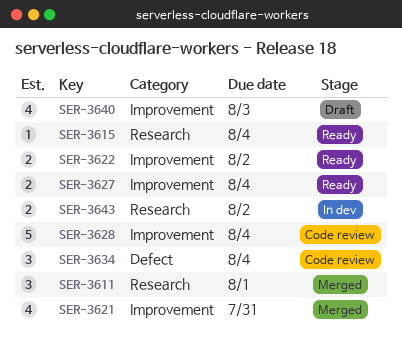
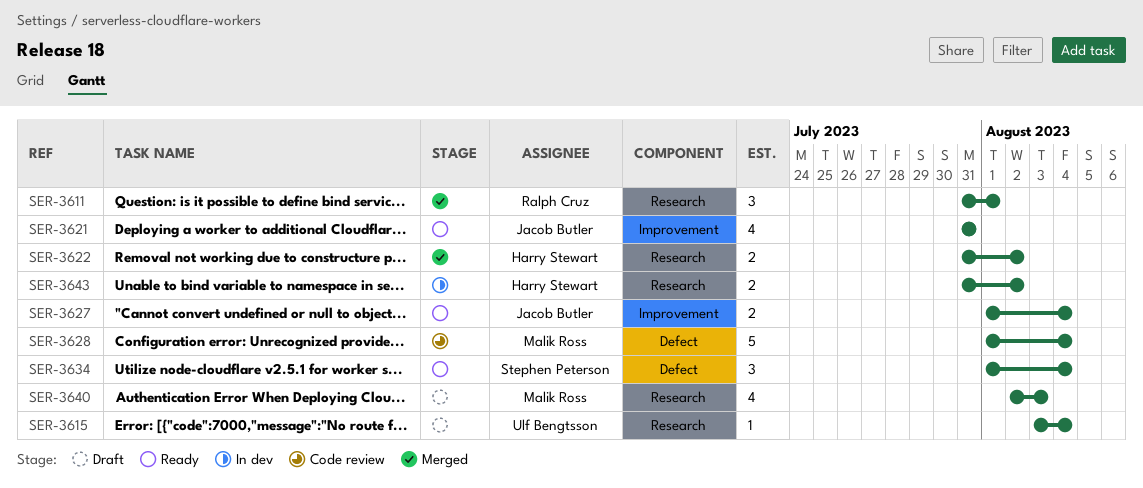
SER-3615, status: Ready -> Draft
SER-3621, status: Merged -> Ready
SER-3622, status: Ready -> Merged
SER-3622, label: Improvement -> Research
SER-3628, label: Improvement -> Defect
SER-3634, status: Code review -> Ready
SER-3640, label: Improvement -> Research

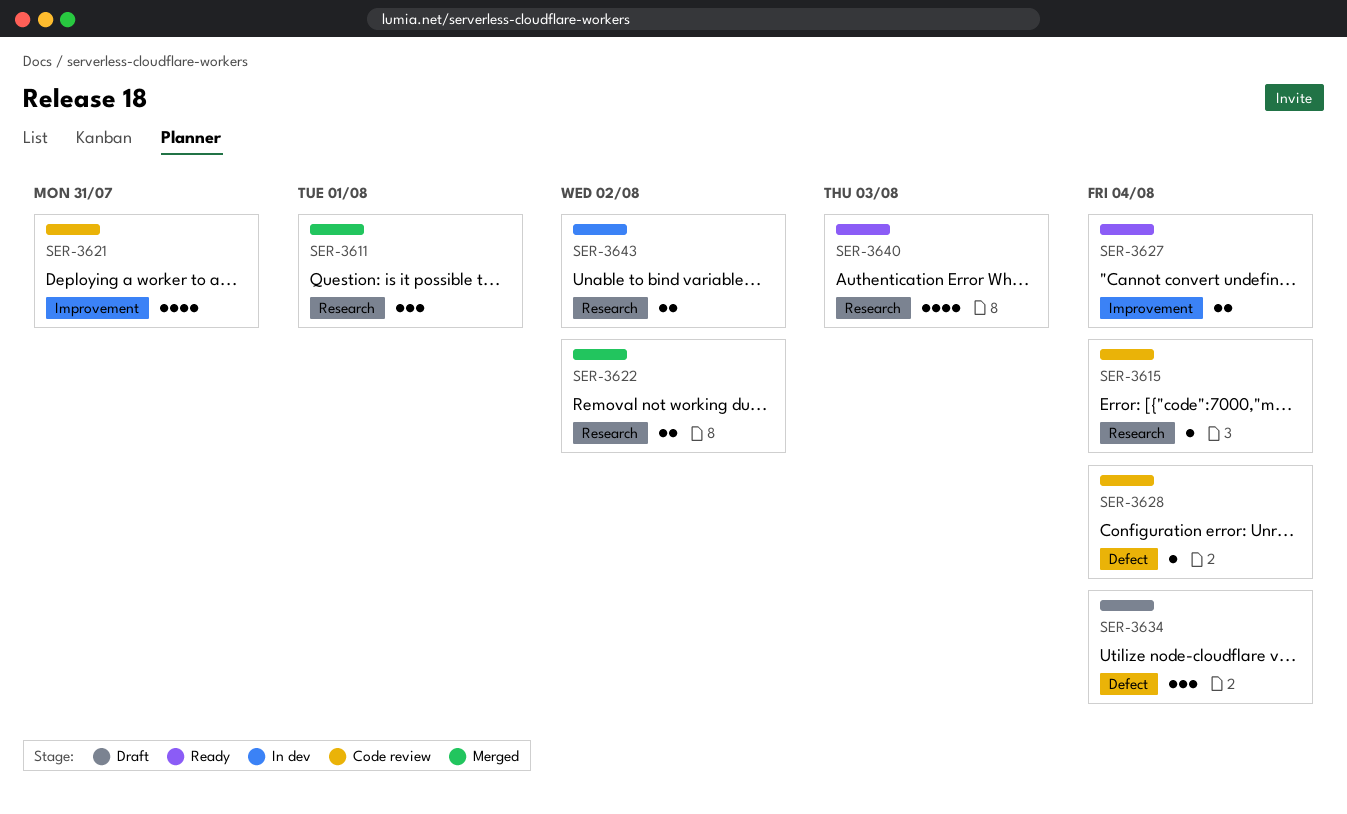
SER-3615, status: Draft -> Code review
SER-3621, status: Ready -> Code review
SER-3628, estimate: 5 -> 1
SER-3634, status: Ready -> Draft
SER-3640, status: Draft -> Ready

